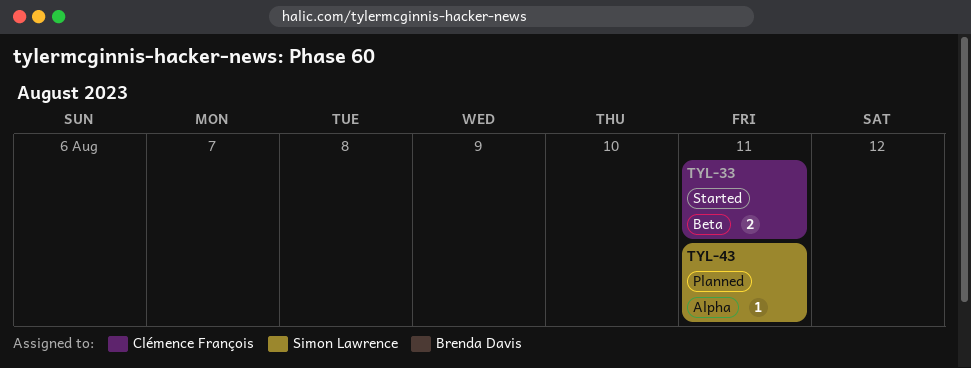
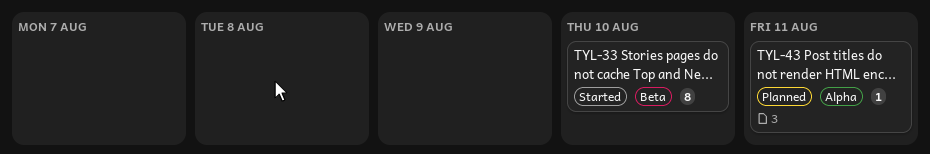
TYL-33, estimate: 2 -> 8
TYL-33, due: Aug 11 -> Aug 10

